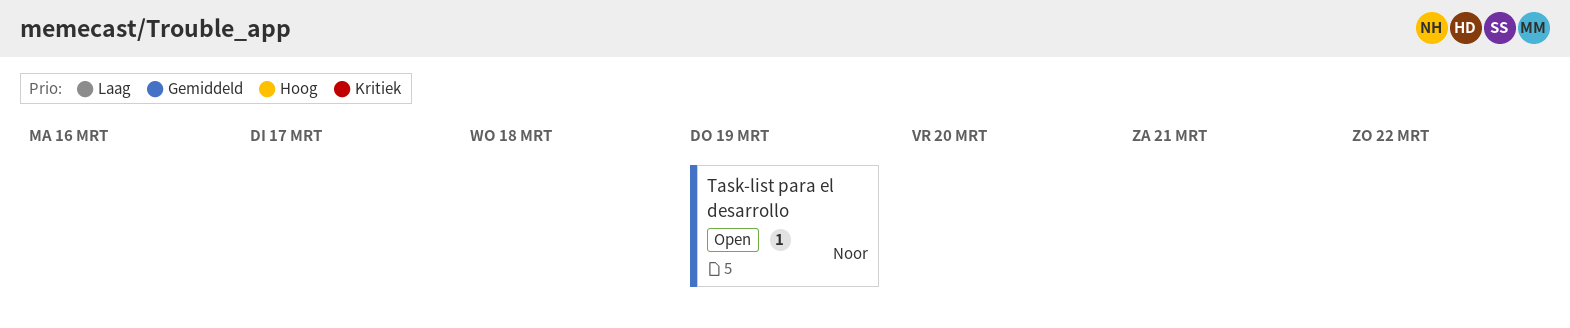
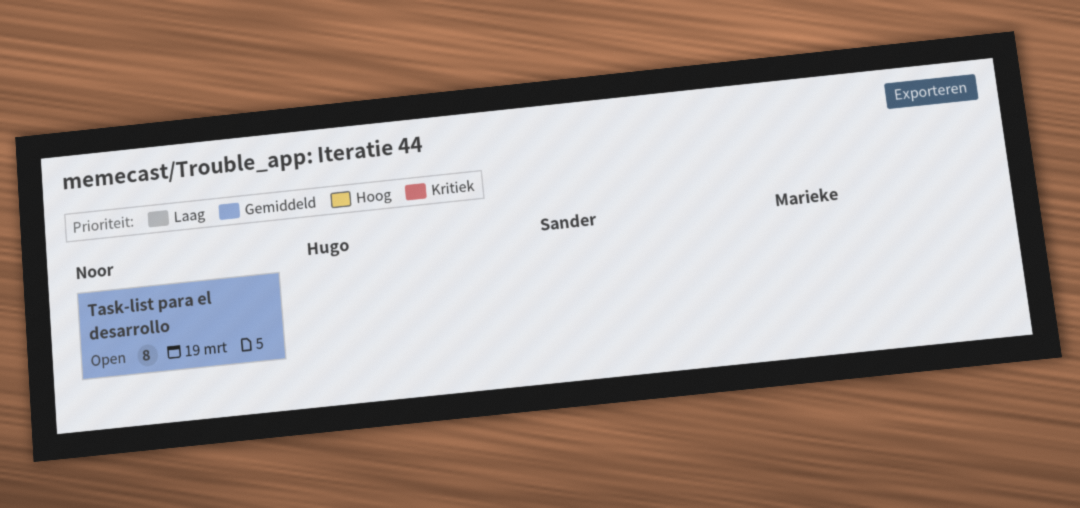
Task-list para el desarrollo, estimate: 1 -> 8

